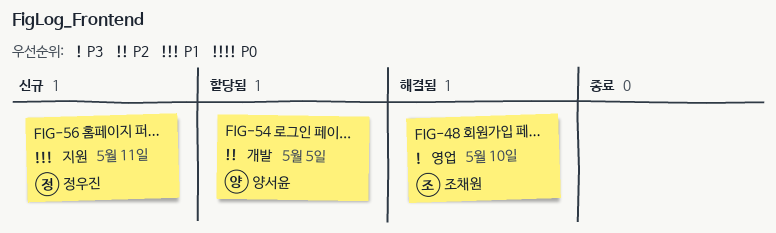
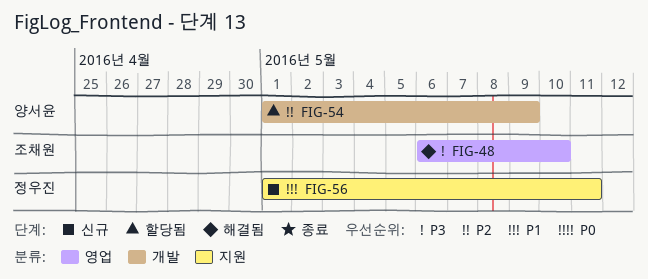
FIG-54, due: May 5 -> May 9

